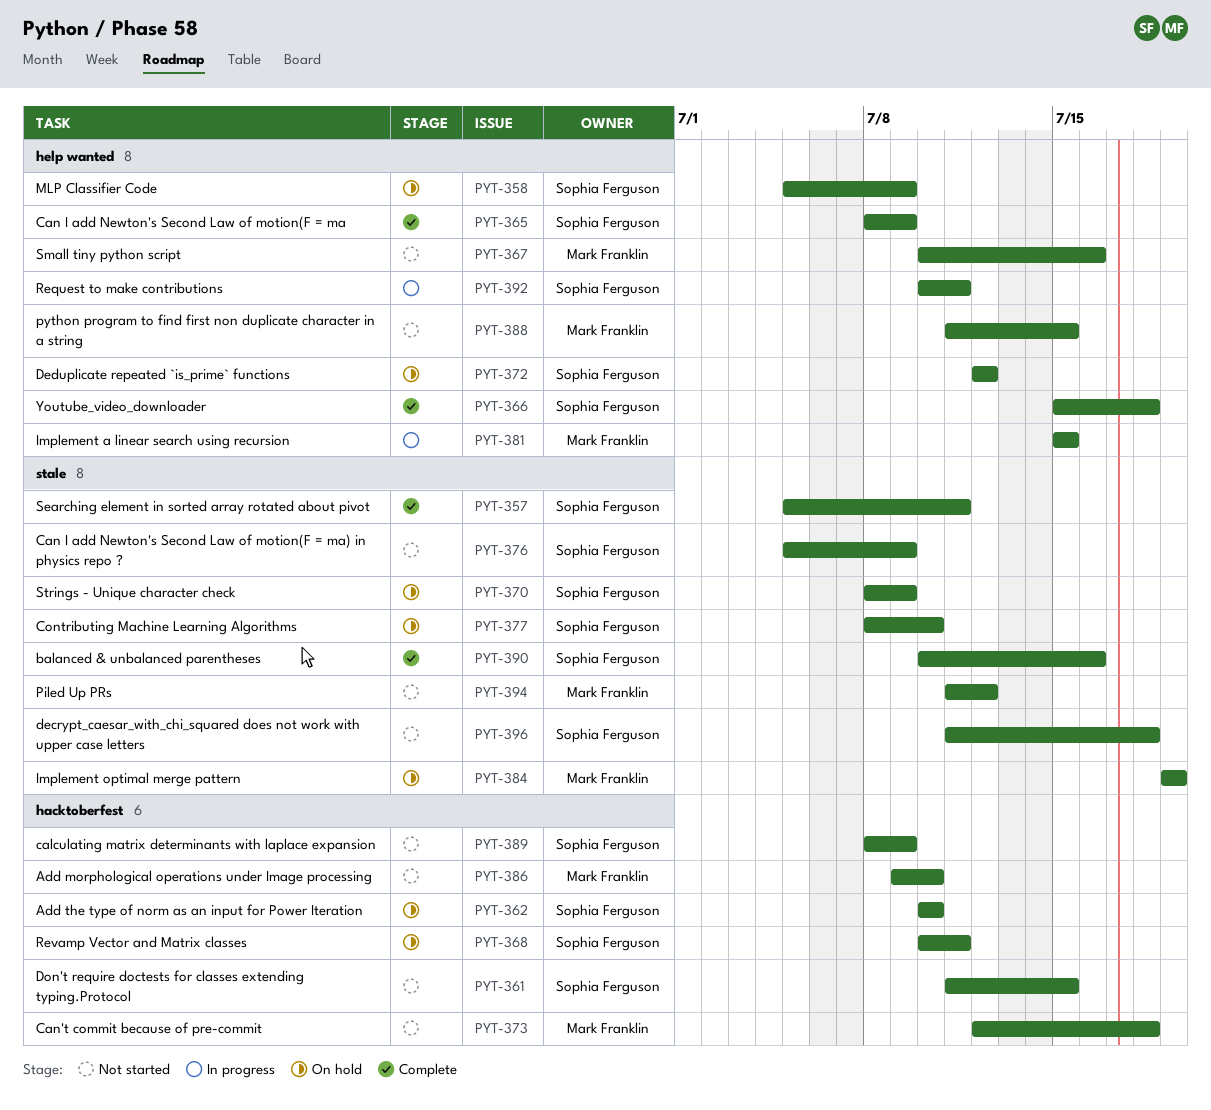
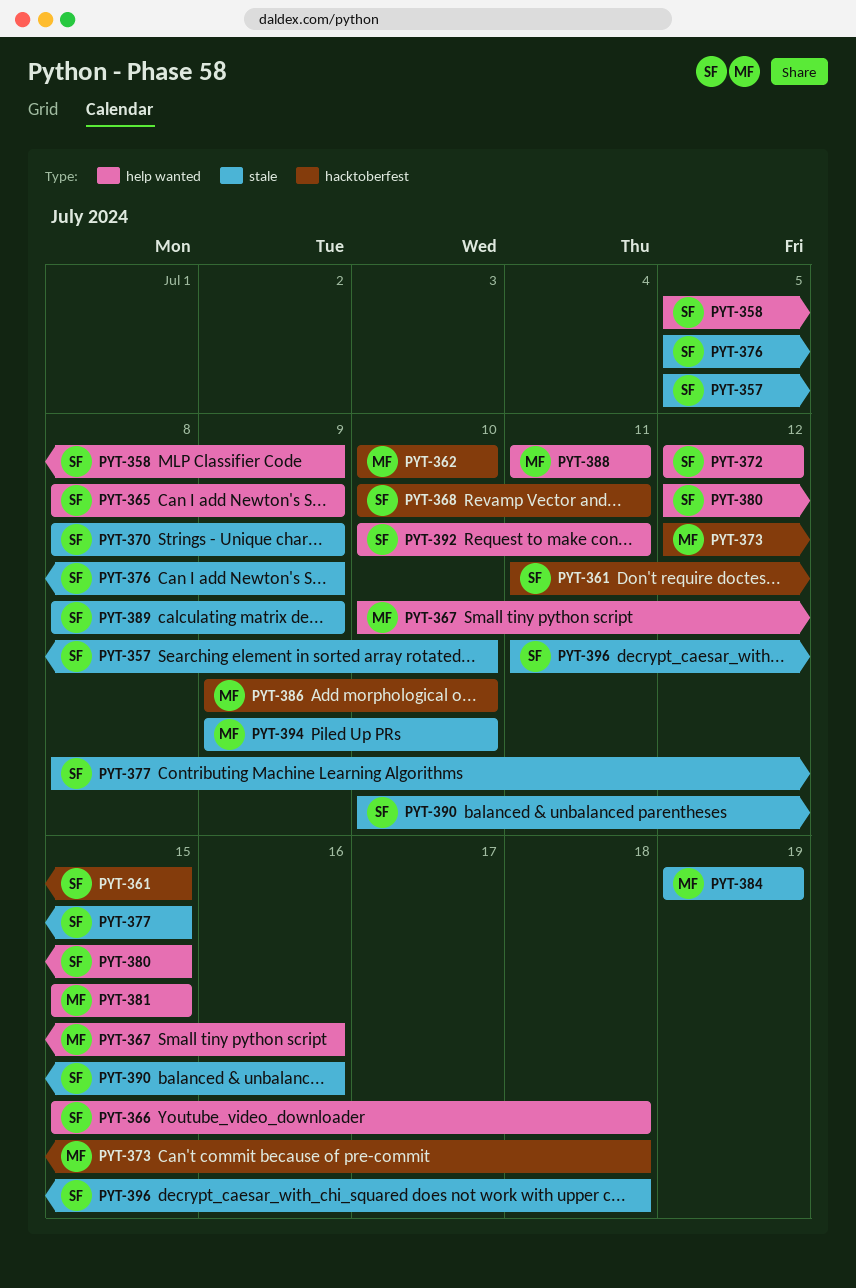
PYT-357, due: Jul 11 -> Jul 10
PYT-362, owner: Sophia Ferguson -> Mark Franklin
PYT-377, due: Jul 10 -> Jul 15
PYT-380: none -> present
PYT-388, due: Jul 15 -> Jul 11
PYT-389, label: hacktoberfest -> stale
PYT-394, start: Jul 11 -> Jul 9
PYT-394, due: Jul 12 -> Jul 10

